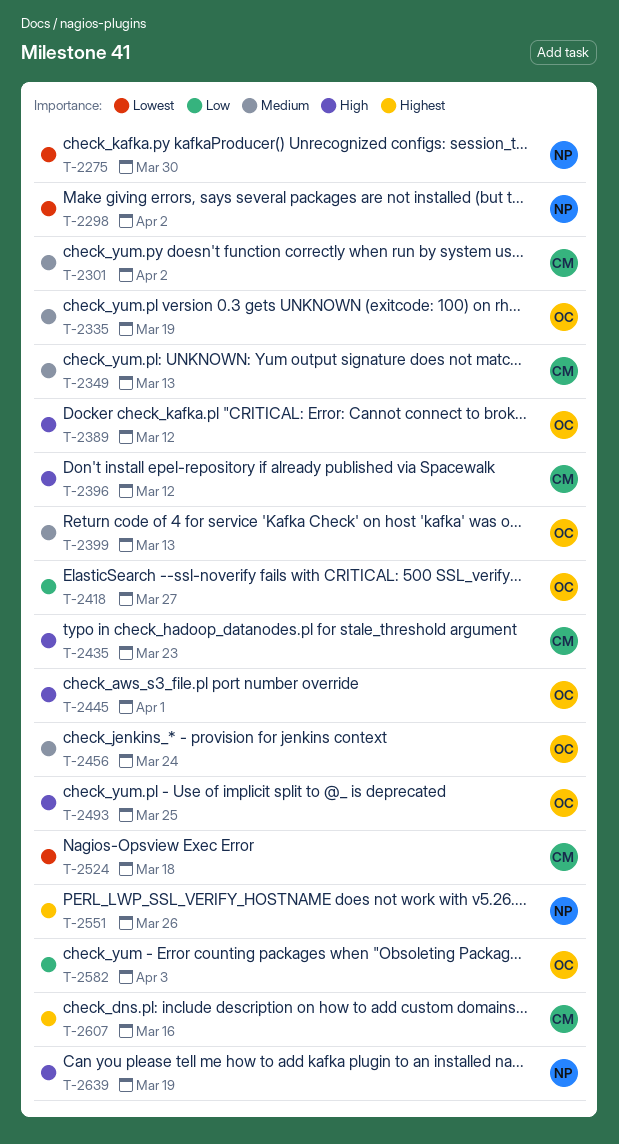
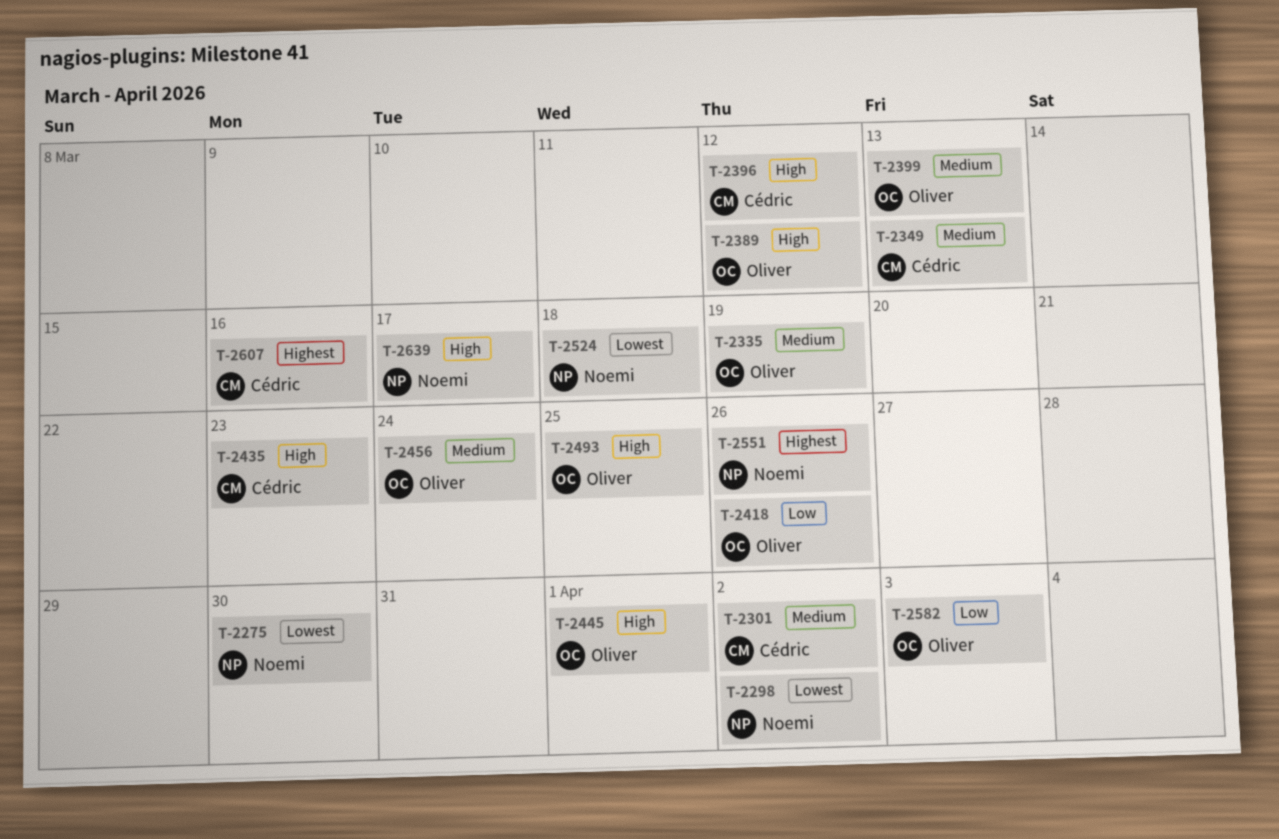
T-2418, due: Mar 27 -> Mar 26
T-2524, owner: Cédric -> Noemi
T-2639, due: Mar 19 -> Mar 17

